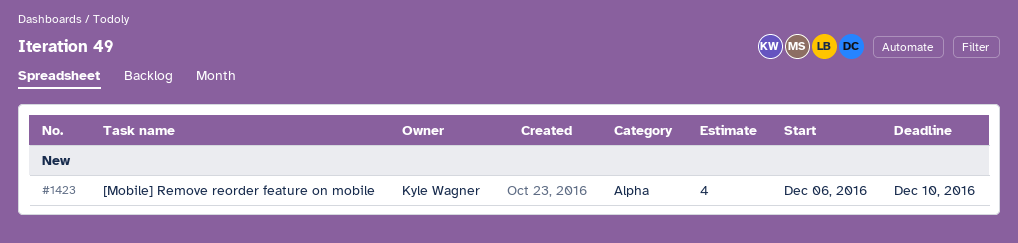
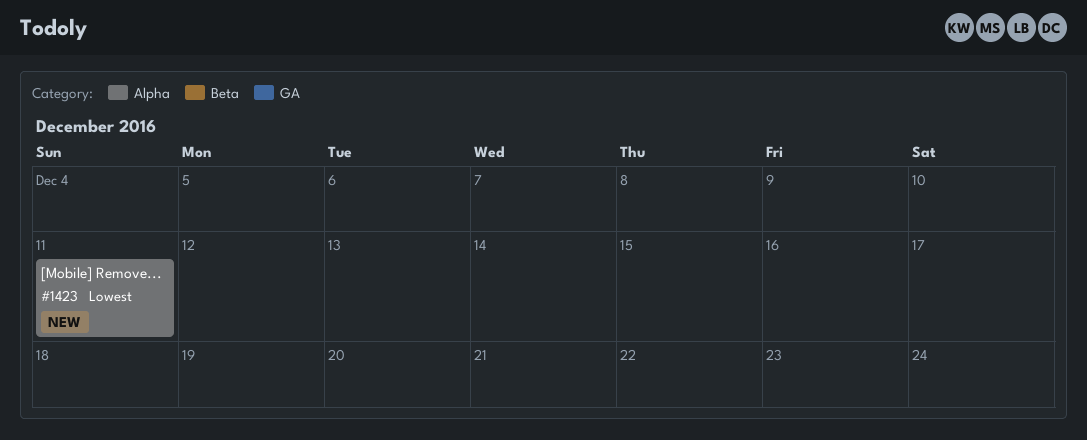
#1423, due: Dec 10 -> Dec 11

